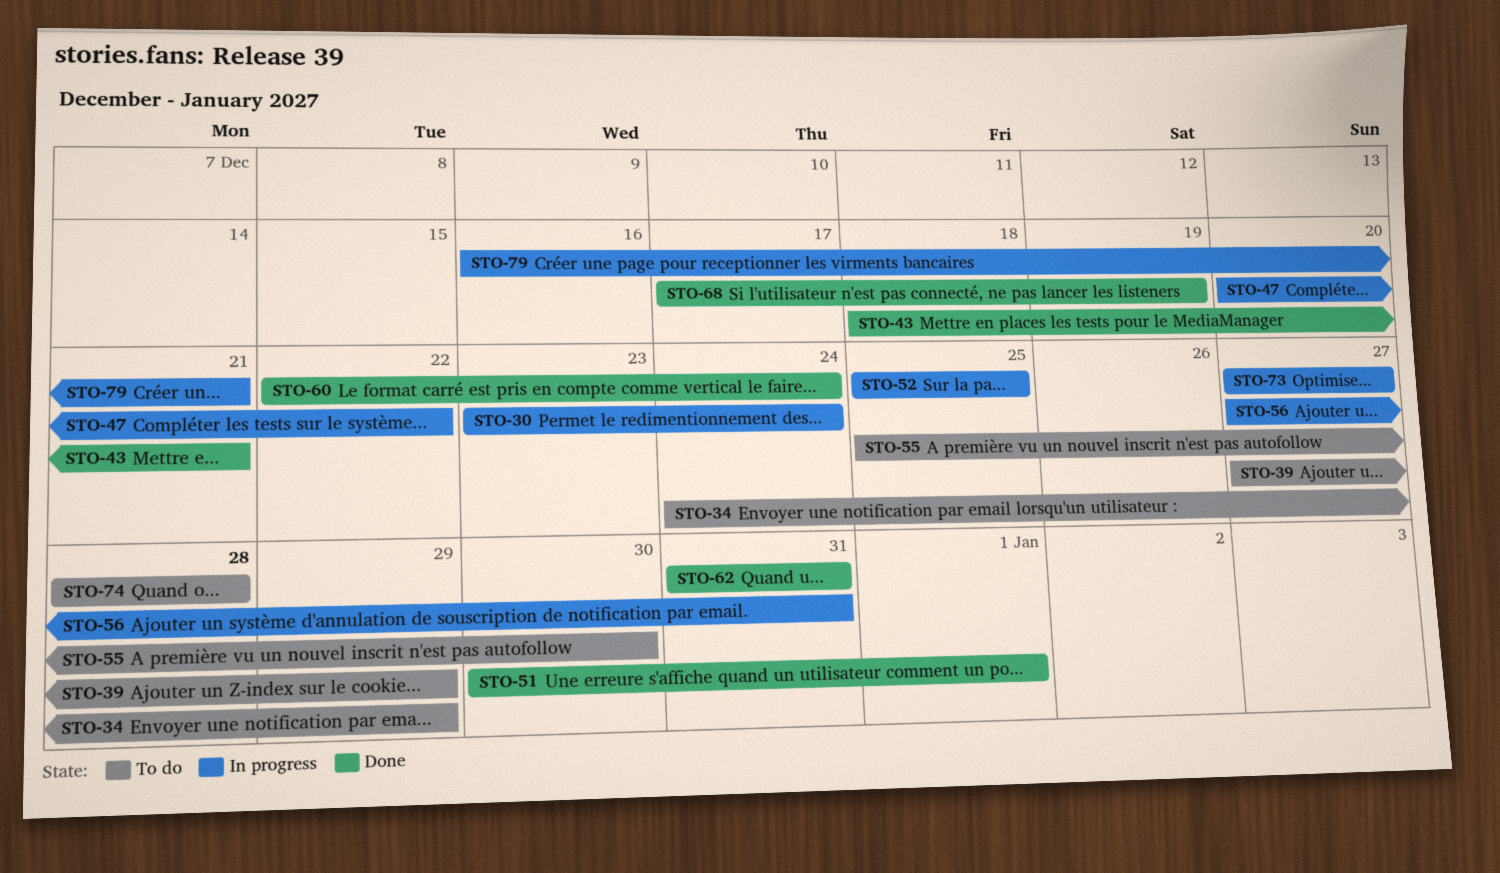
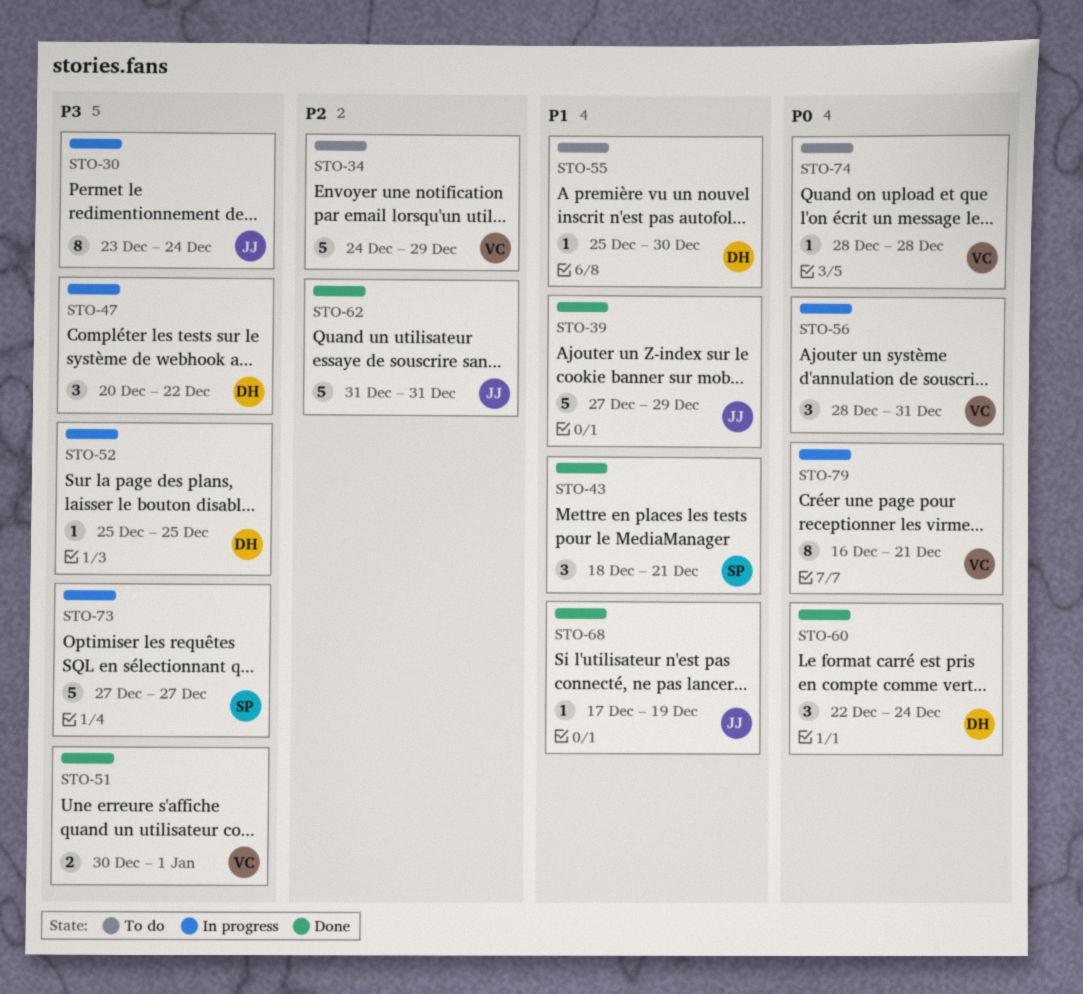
STO-39, status: To do -> Done
STO-56, start: Dec 27 -> Dec 28

